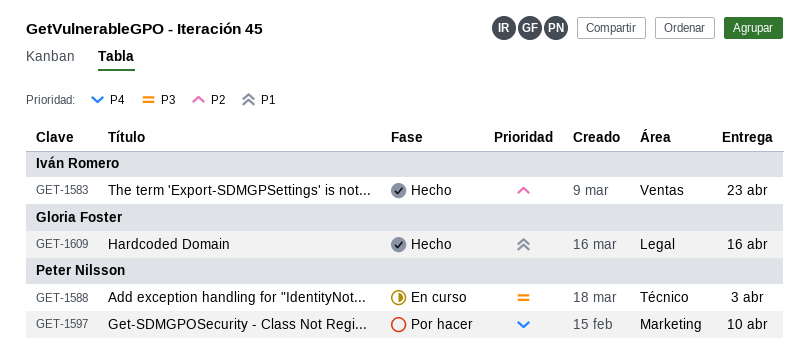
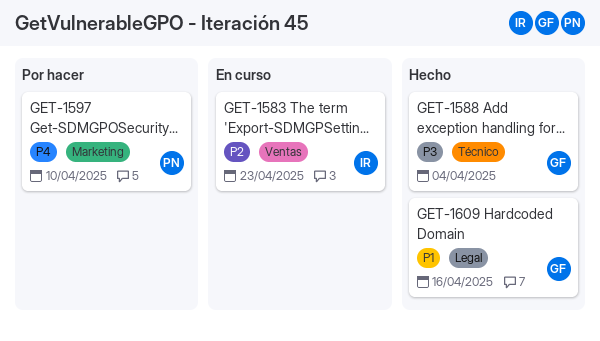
GET-1583, status: Hecho -> En curso
GET-1588, status: En curso -> Hecho
GET-1588, owner: Peter Nilsson -> Gloria Foster
GET-1588, due: Apr 3 -> Apr 4

